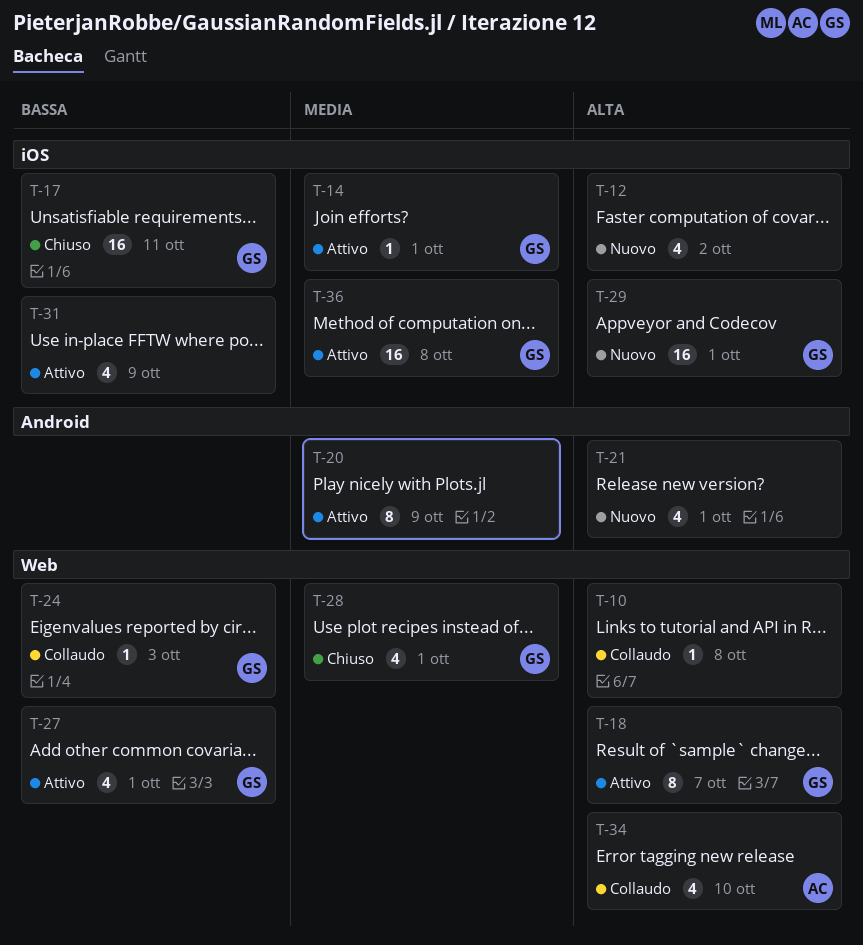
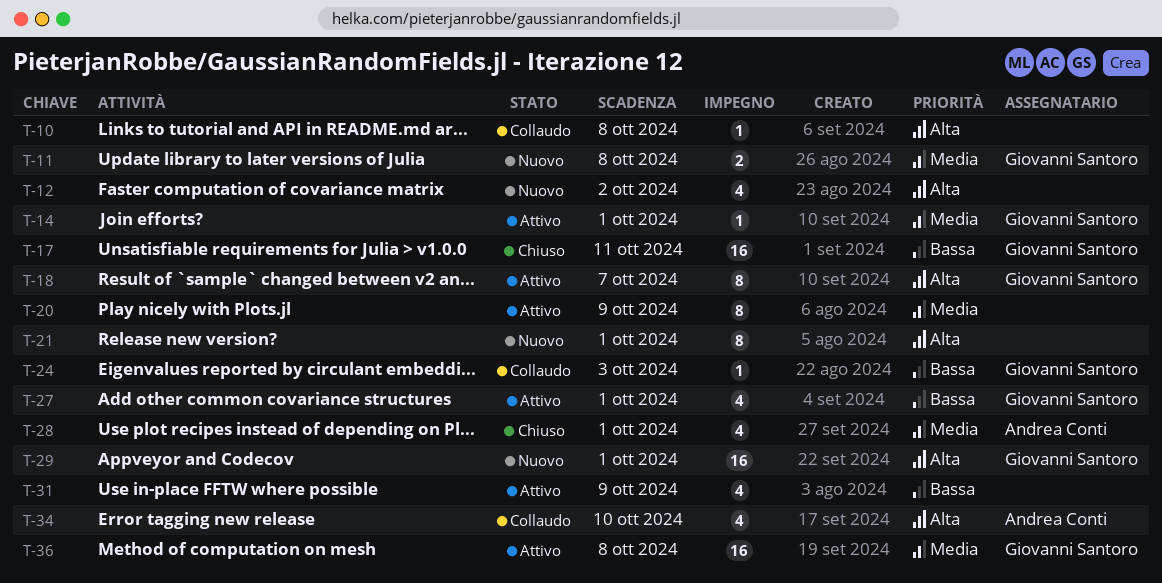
T-11: none -> present
T-21, estimate: 4 -> 8
T-28, owner: Giovanni Santoro -> Andrea Conti

